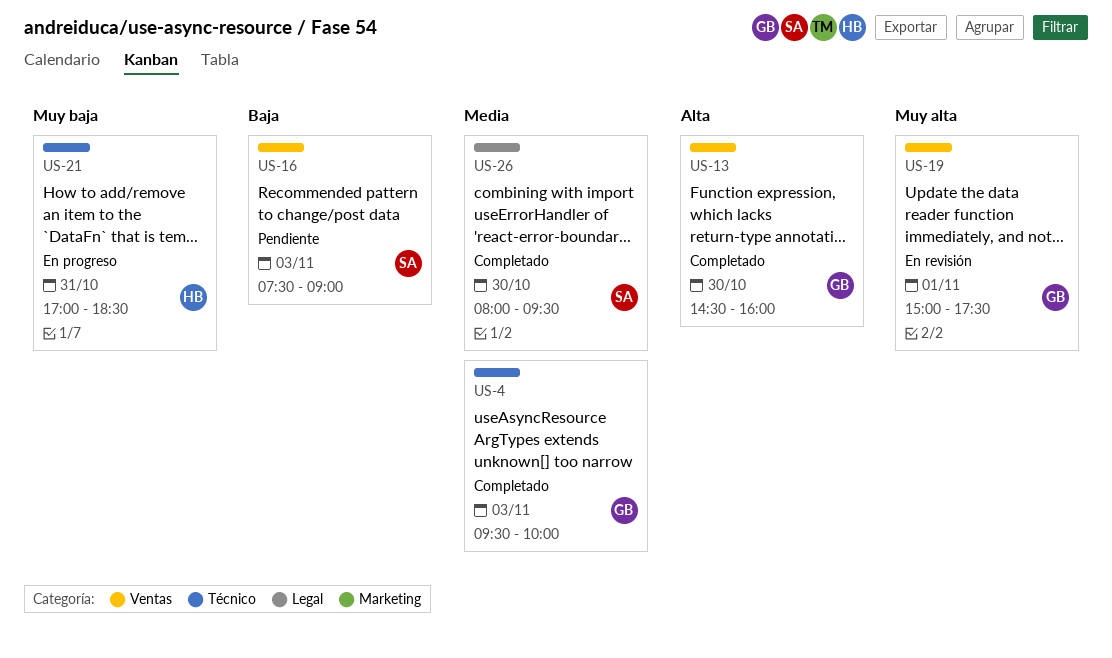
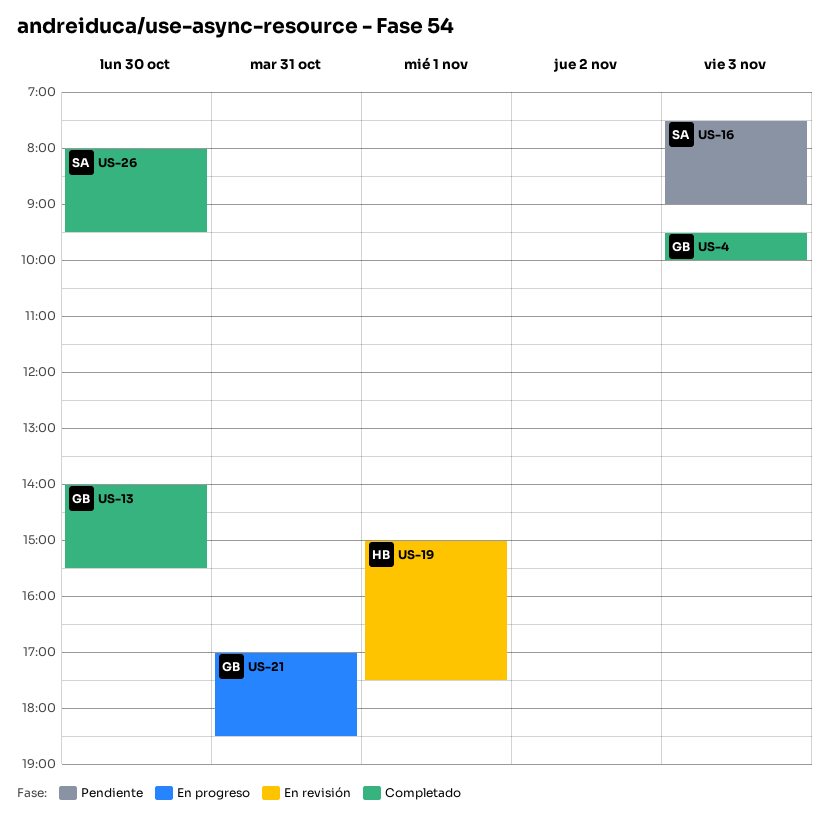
US-13, begins: 14:30 -> 14:00
US-13, ends: 16:00 -> 15:30
US-19, owner: GB -> HB
US-21, owner: HB -> GB

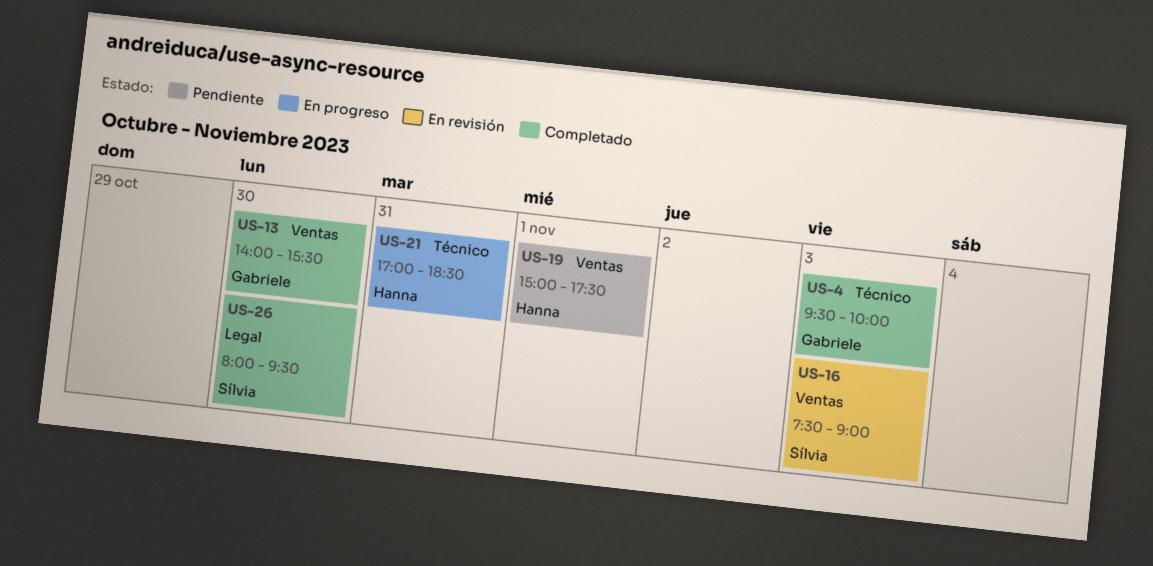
US-16, status: Pendiente -> En revisión
US-19, status: En revisión -> Pendiente
US-21, owner: Gabriele -> Hanna

